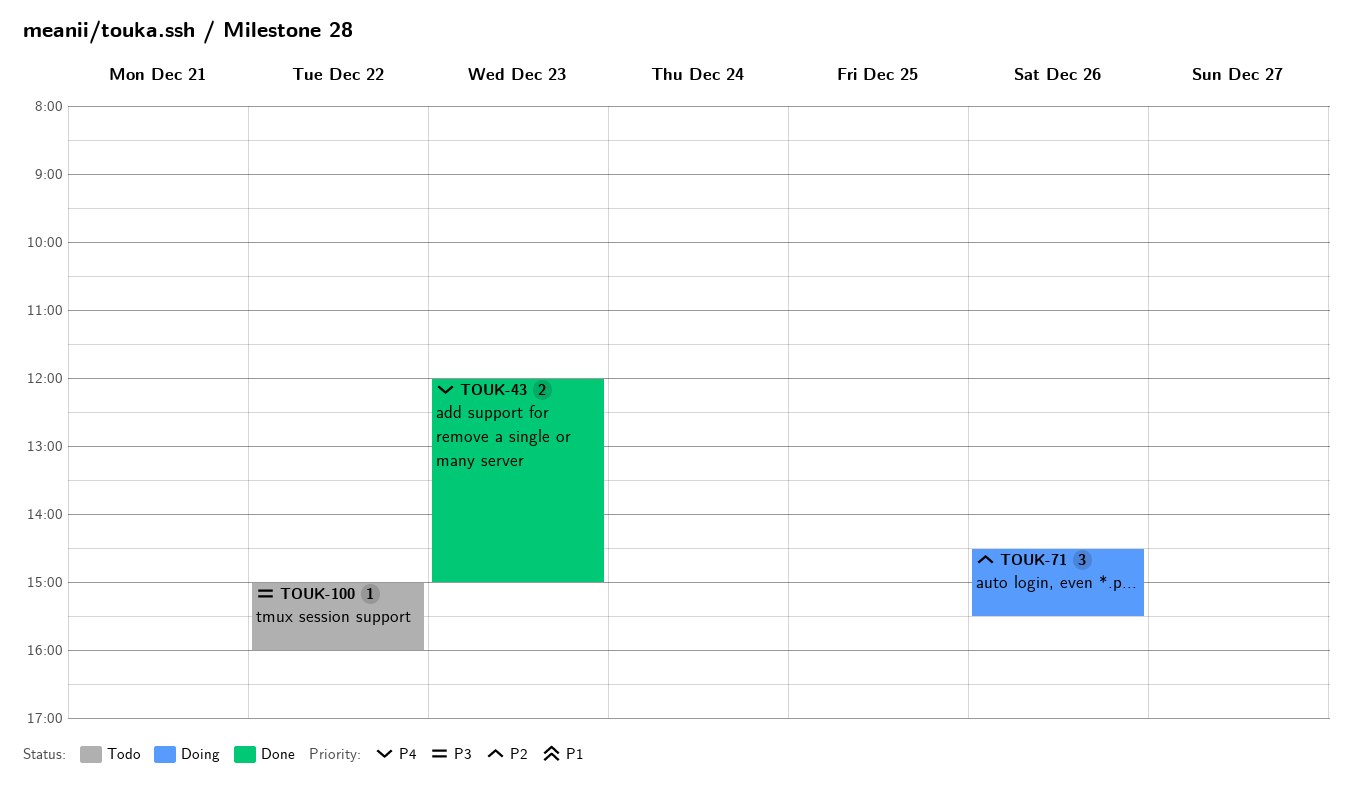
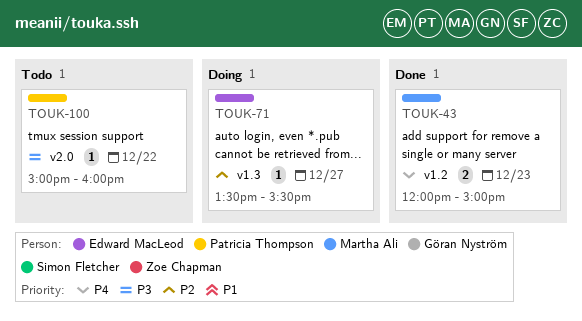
TOUK-71, estimate: 3 -> 1
TOUK-71, day: Dec 26 -> Dec 27
TOUK-71, begins: 14:30 -> 13:30

